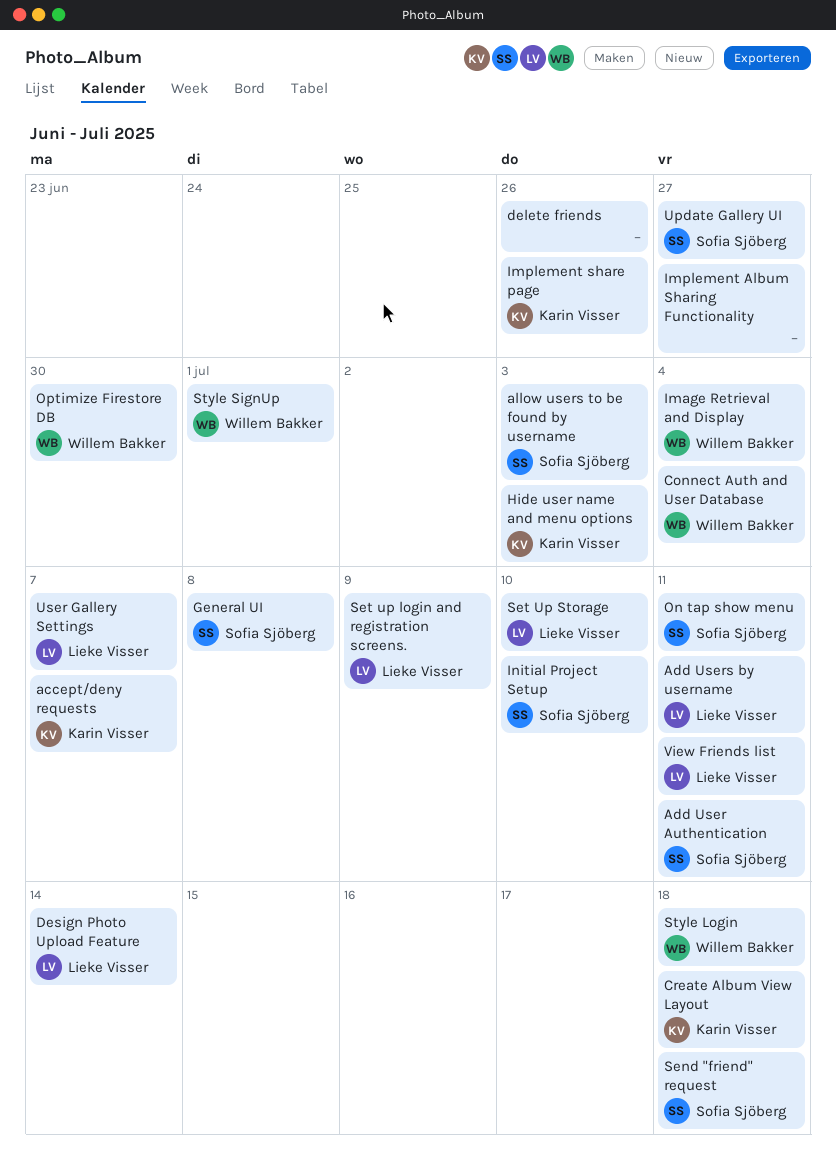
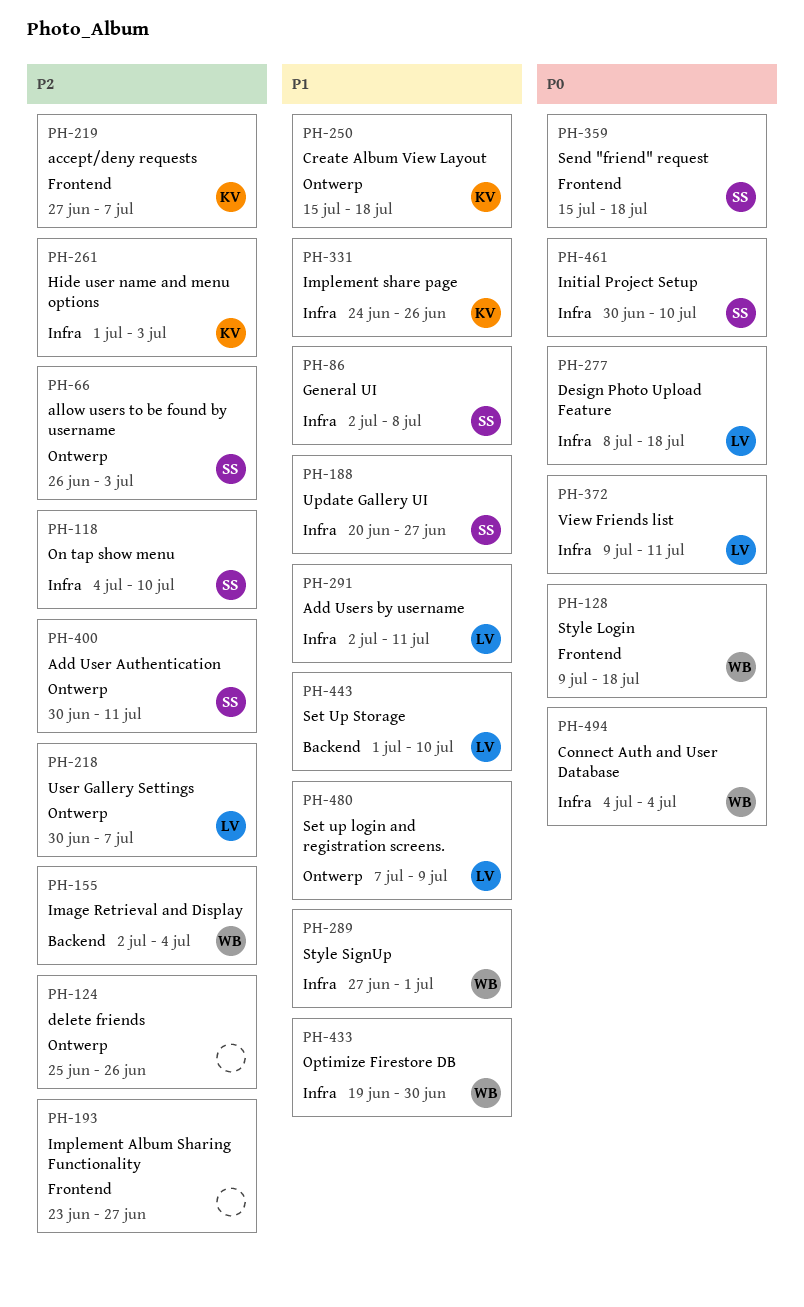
Design Photo Upload Feature, due: Jul 14 -> Jul 18
On tap show menu, due: Jul 11 -> Jul 10

